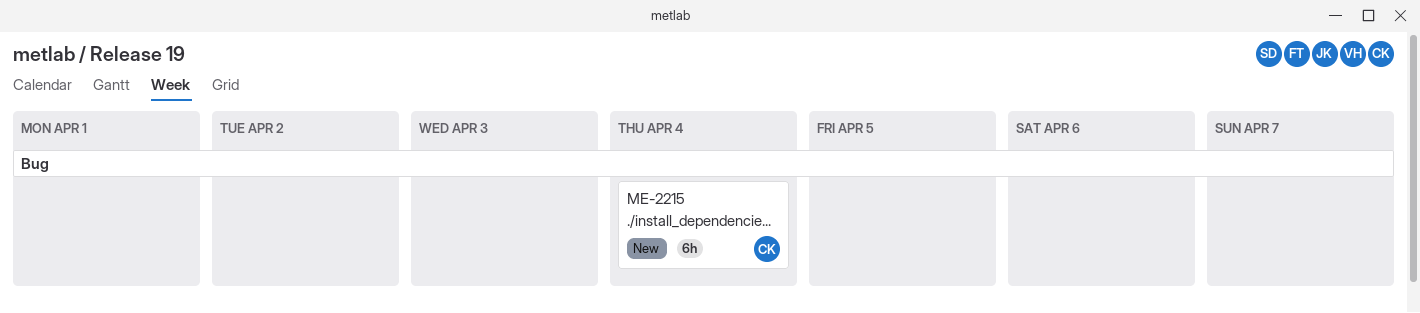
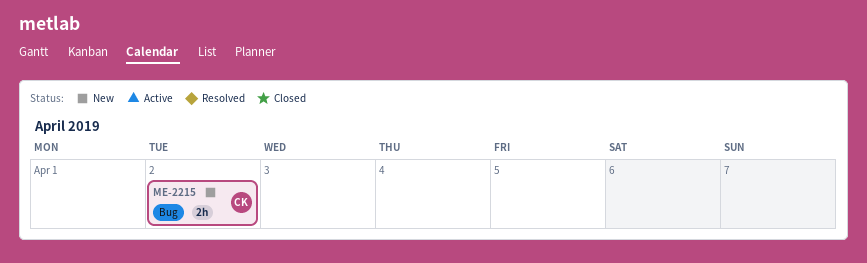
ME-2215, estimate: 6h -> 2h
ME-2215, due: Apr 4 -> Apr 2

